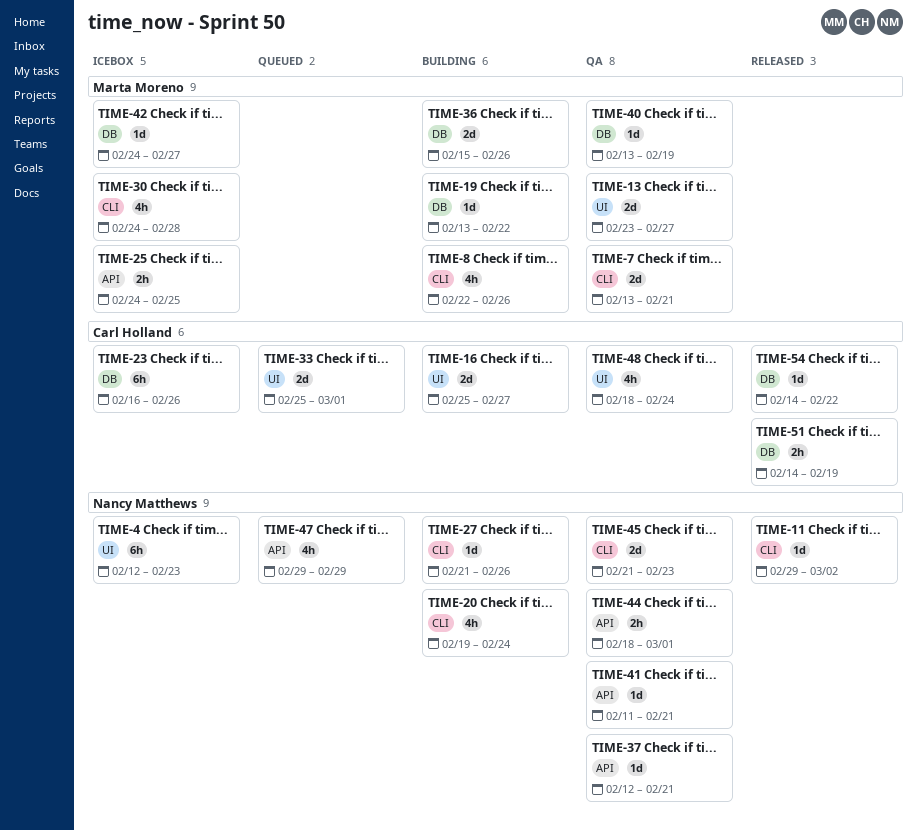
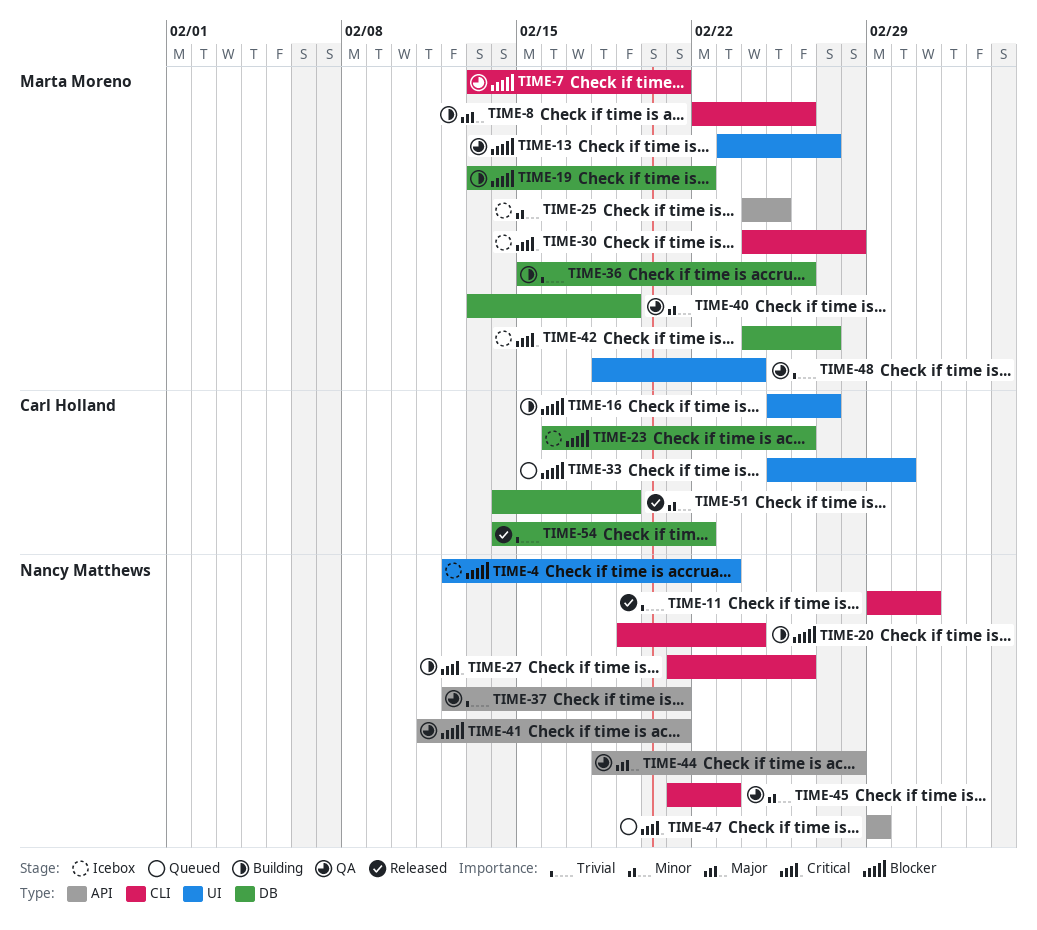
TIME-44, due: Mar 1 -> Feb 28
TIME-48, owner: Carl Holland -> Marta Moreno

